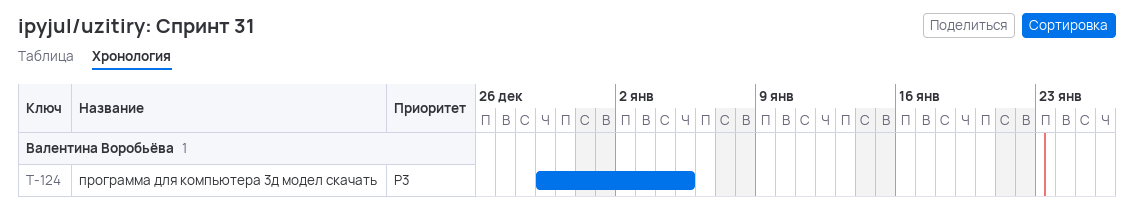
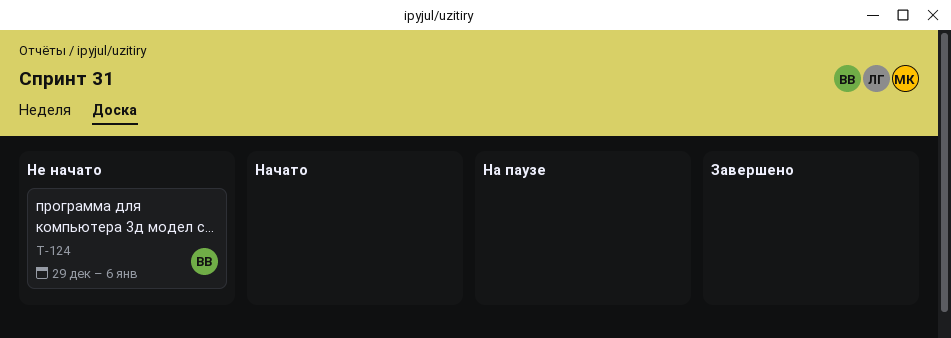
T-124, due: Jan 5 -> Jan 6

